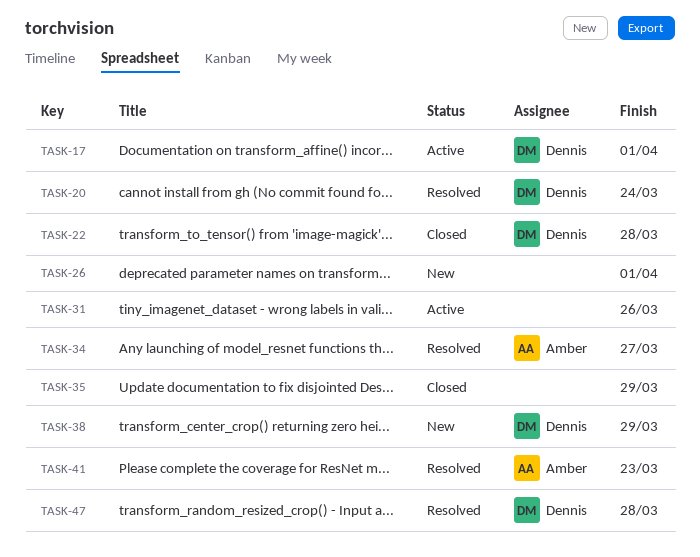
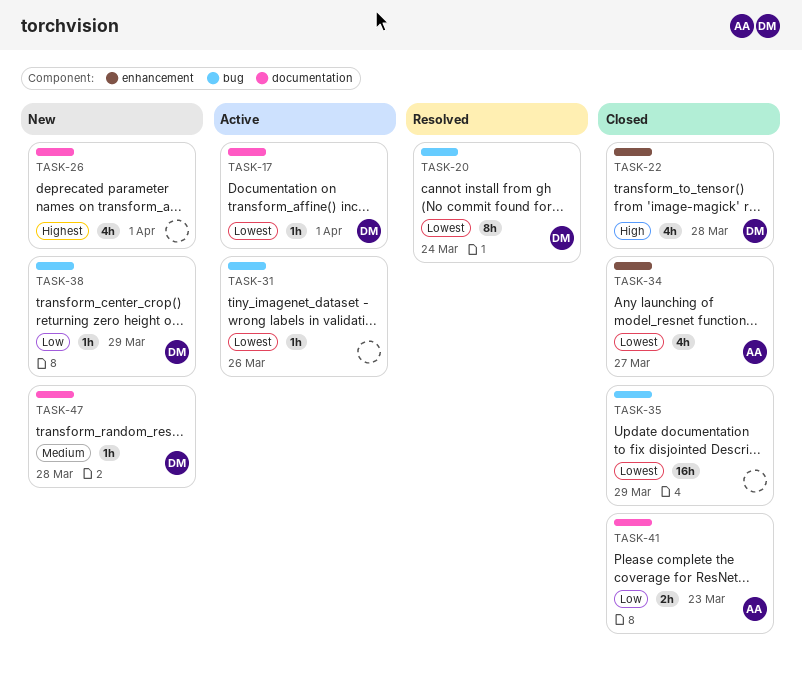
TASK-34, status: Resolved -> Closed
TASK-41, status: Resolved -> Closed
TASK-47, status: Resolved -> New

